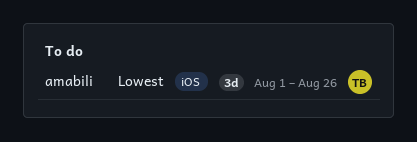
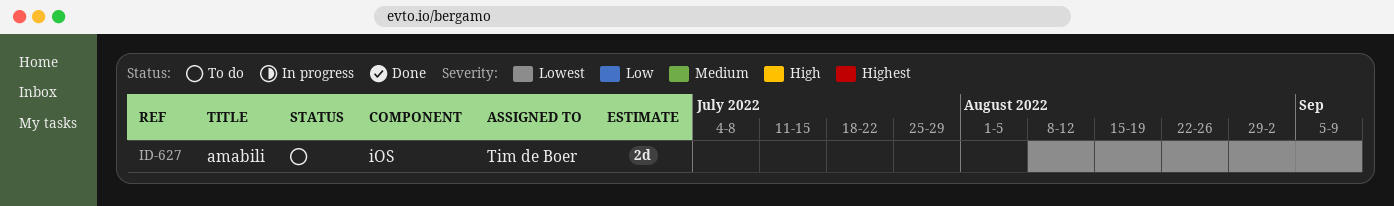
amabili, estimate: 3d -> 2d
amabili, start: Aug 1 -> Aug 8
amabili, due: Aug 26 -> Sep 9

